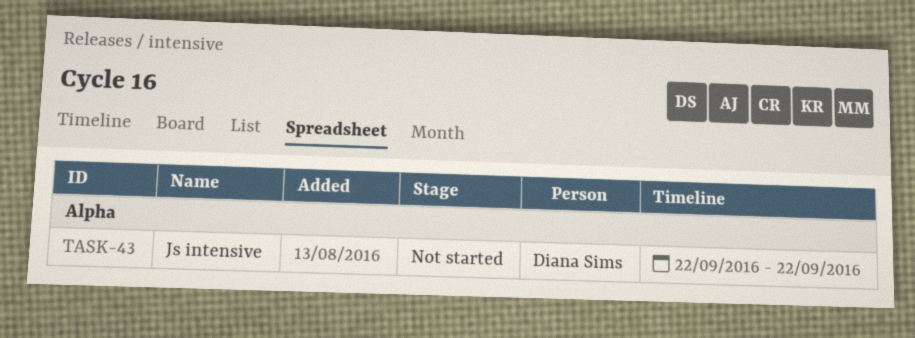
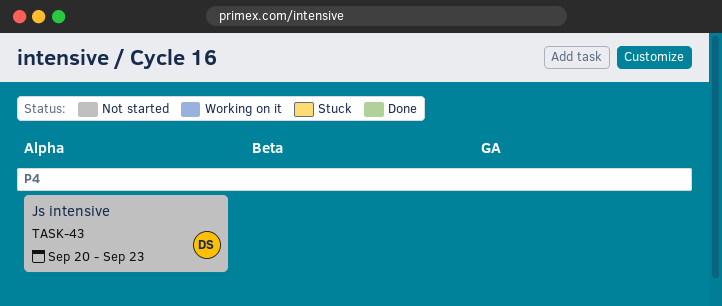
TASK-43, start: Sep 22 -> Sep 20
TASK-43, due: Sep 22 -> Sep 23

